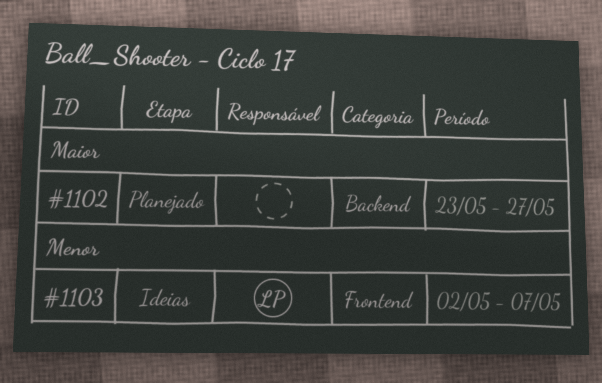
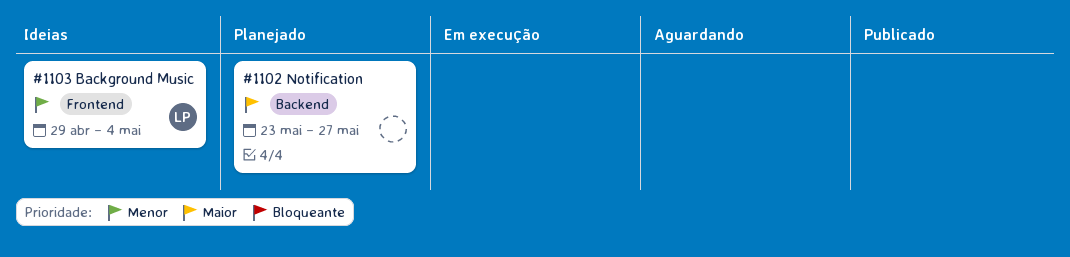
#1103, start: May 2 -> Apr 29
#1103, due: May 7 -> May 4

